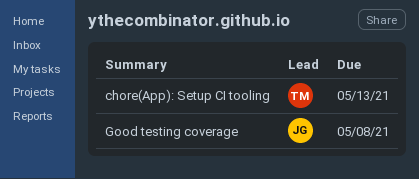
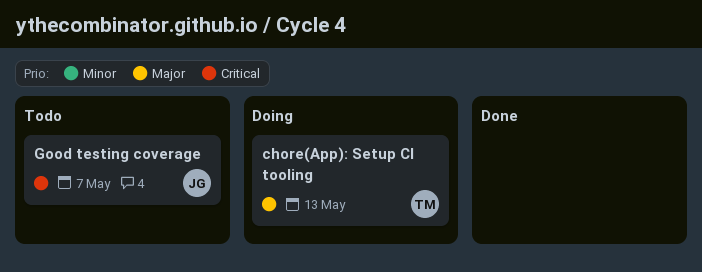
Good testing coverage, due: May 8 -> May 7

